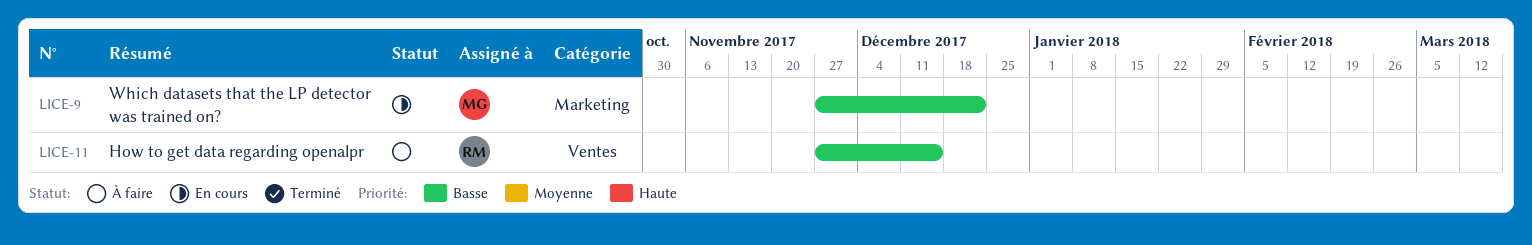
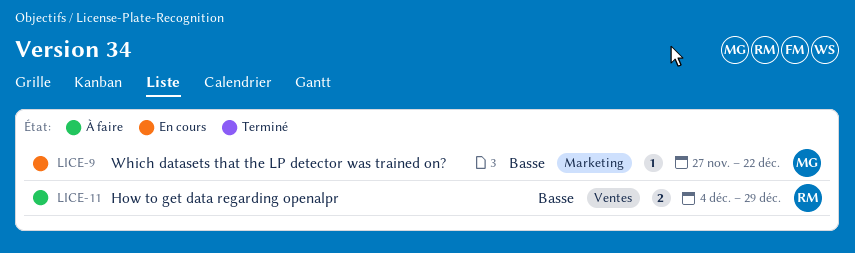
LICE-11, start: Nov 27 -> Dec 4
LICE-11, due: Dec 15 -> Dec 29

